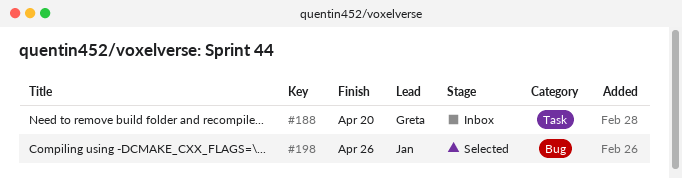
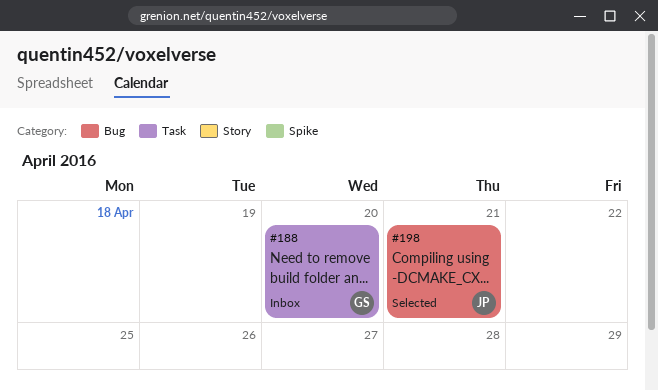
#198, due: Apr 26 -> Apr 21

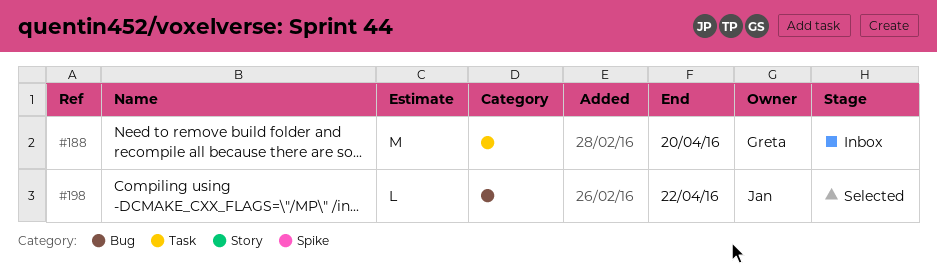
#198, due: Apr 21 -> Apr 22

